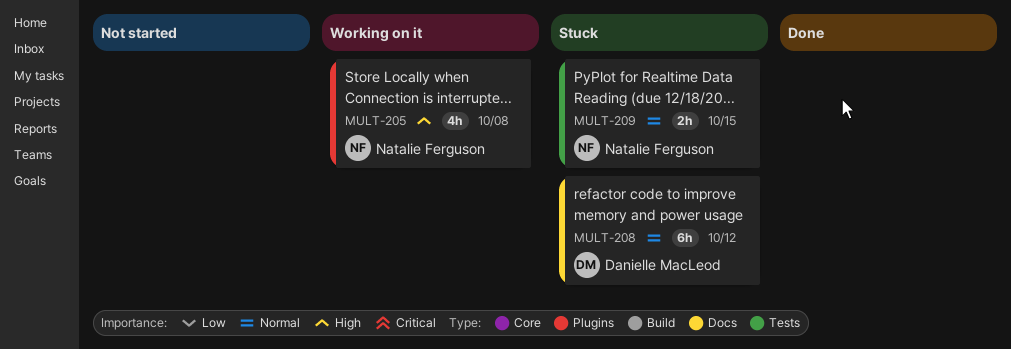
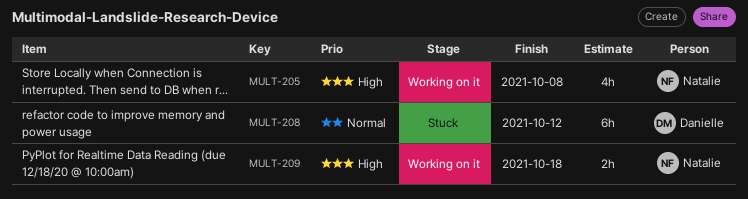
MULT-209, status: Stuck -> Working on it
MULT-209, priority: Normal -> High
MULT-209, due: Oct 15 -> Oct 18

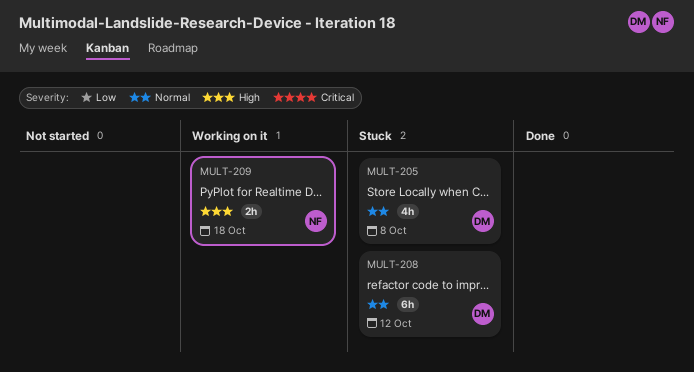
MULT-205, status: Working on it -> Stuck
MULT-205, owner: Natalie -> Danielle
MULT-205, priority: High -> Normal

